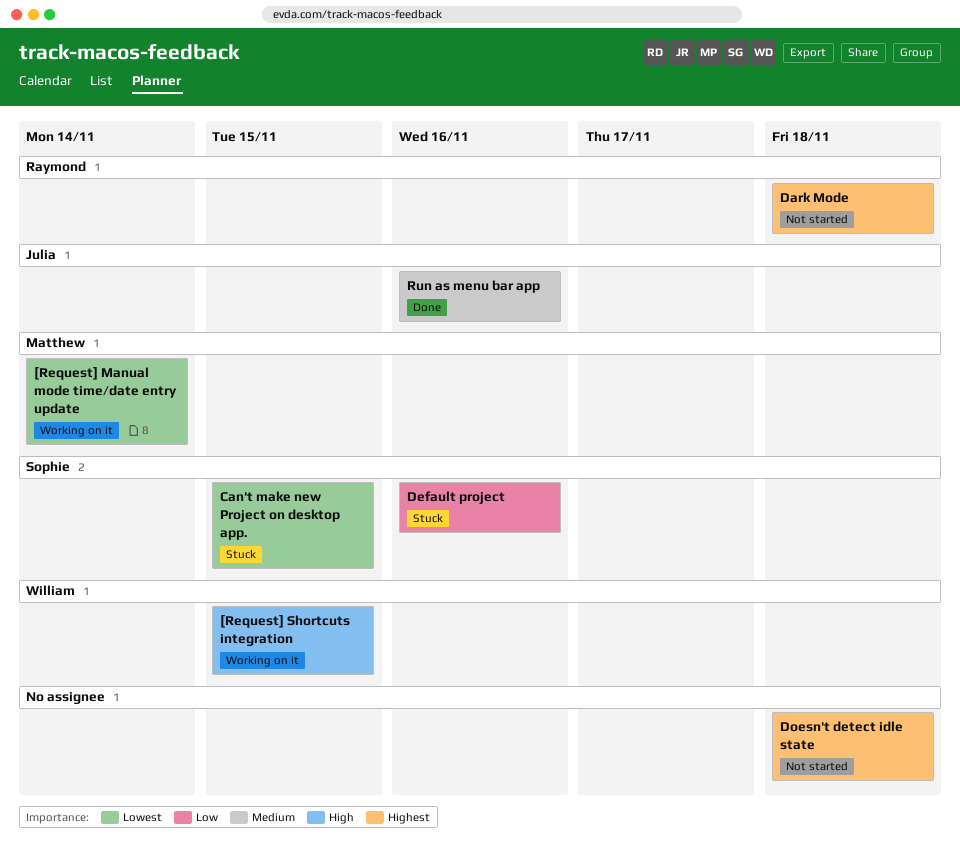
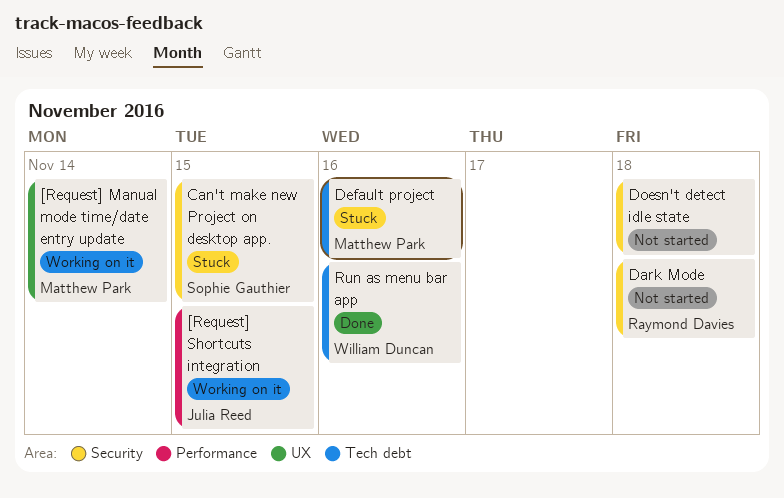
[Request] Shortcuts integration, owner: William Duncan -> Julia Reed
Default project, owner: Sophie Gauthier -> Matthew Park
Run as menu bar app, owner: Julia Reed -> William Duncan

